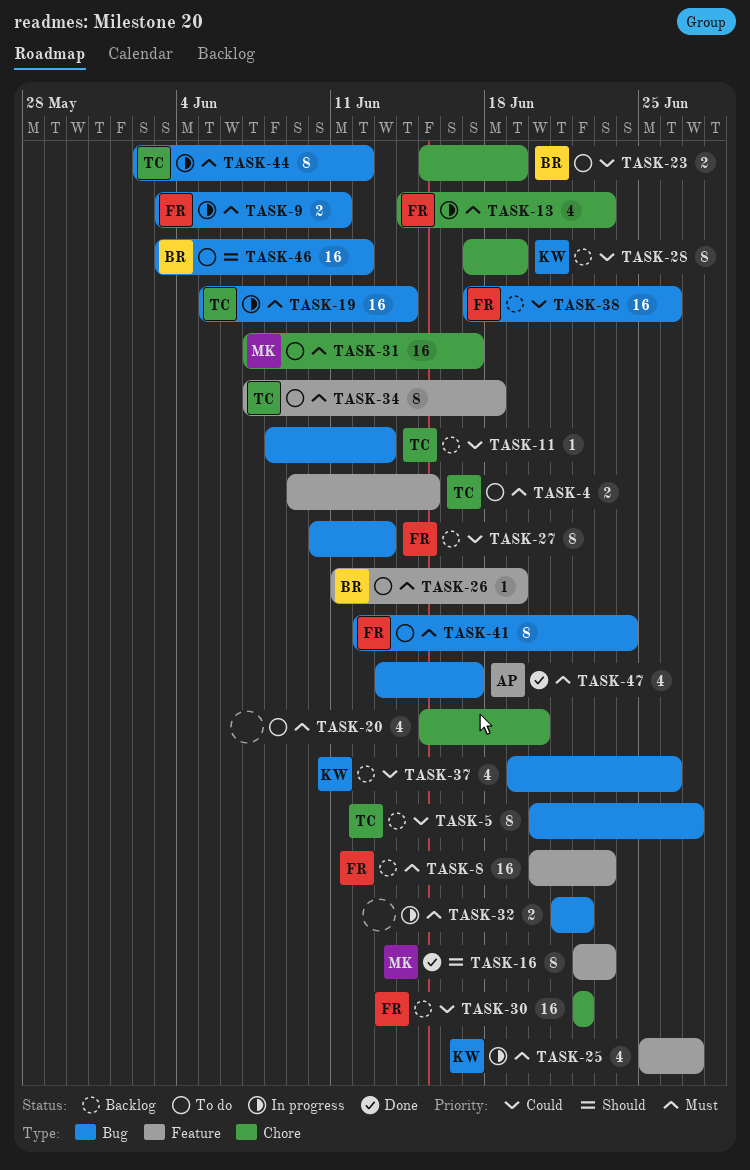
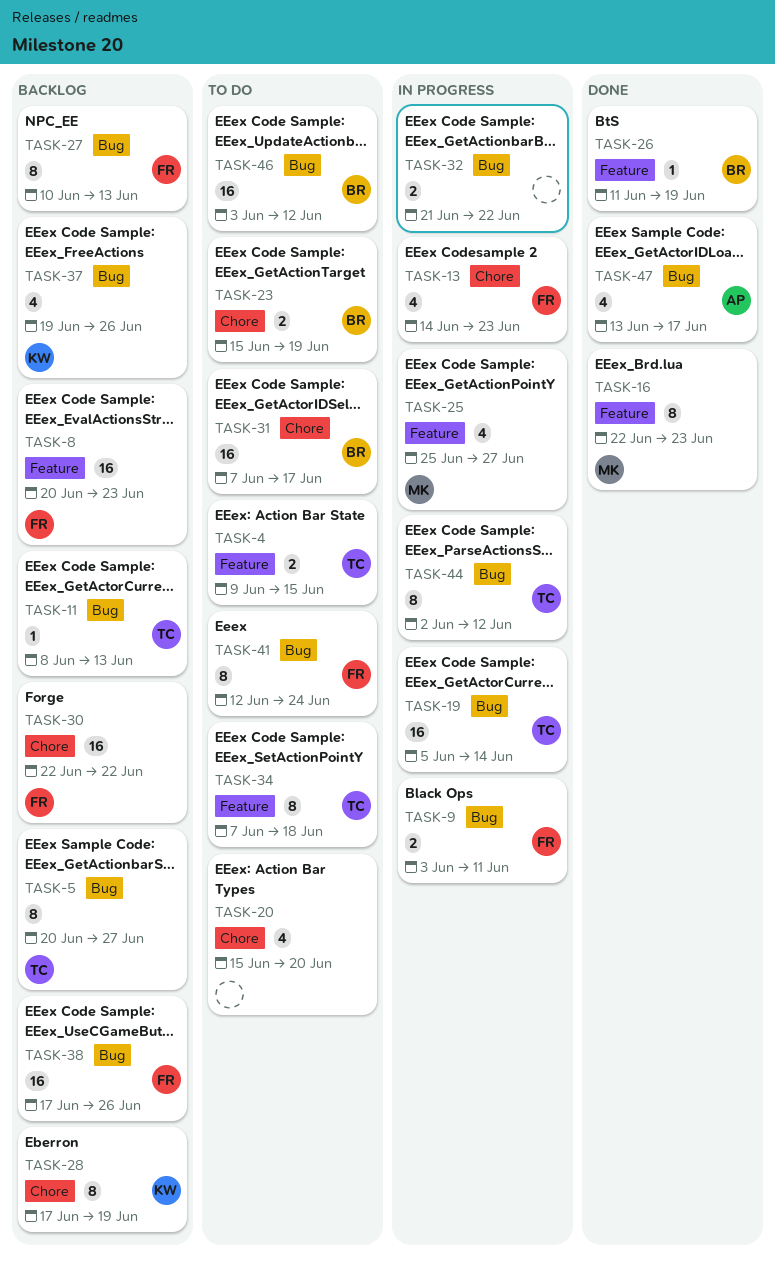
TASK-25, owner: KW -> MK
TASK-26, status: To do -> Done
TASK-31, owner: MK -> BR

